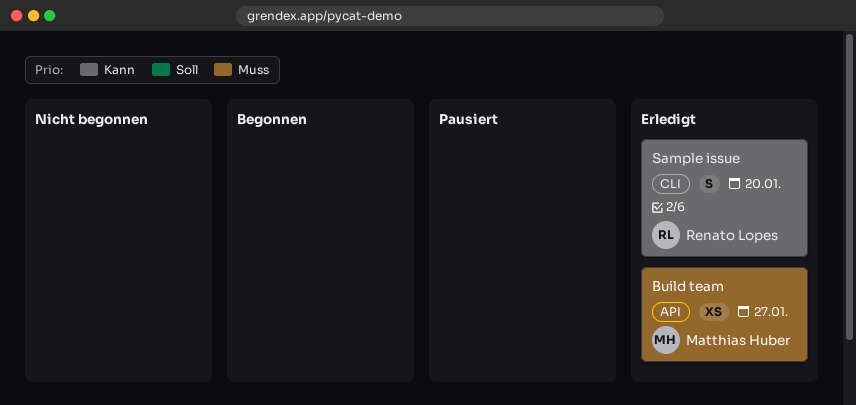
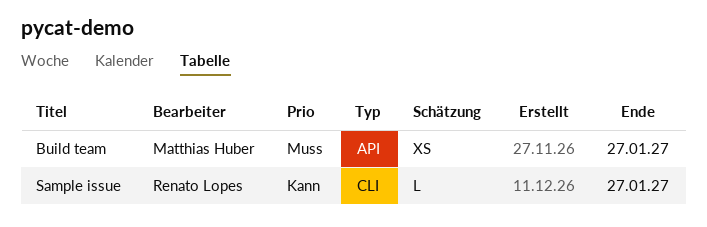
Sample issue, estimate: S -> L
Sample issue, due: Jan 20 -> Jan 27

